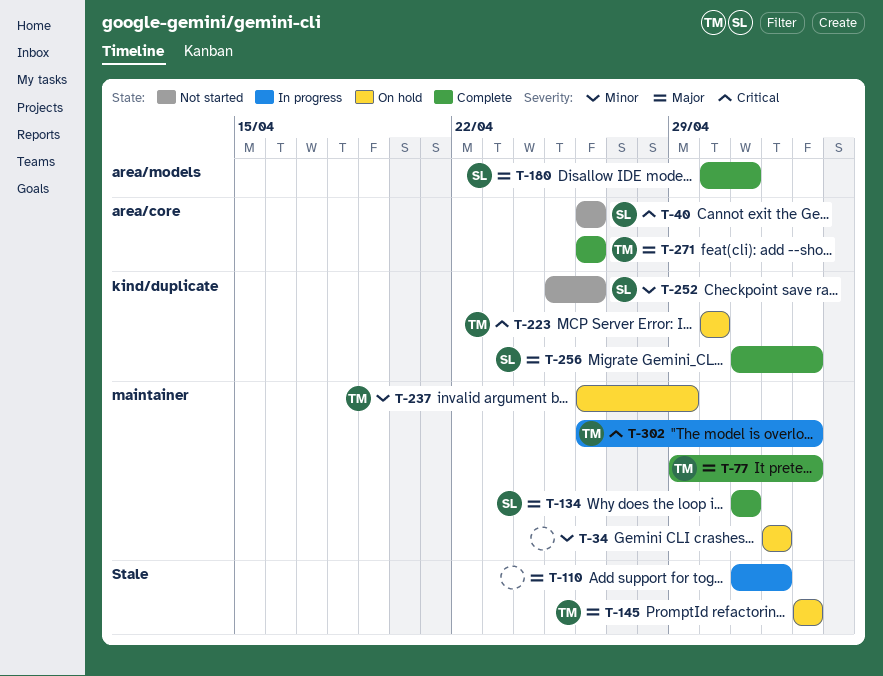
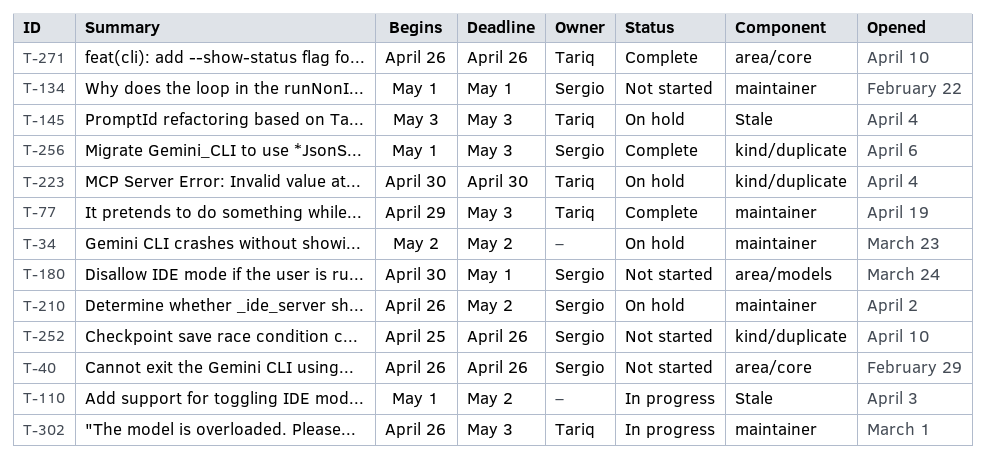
T-134, status: Complete -> Not started
T-180, status: Complete -> Not started
T-210: none -> present
T-237: present -> none

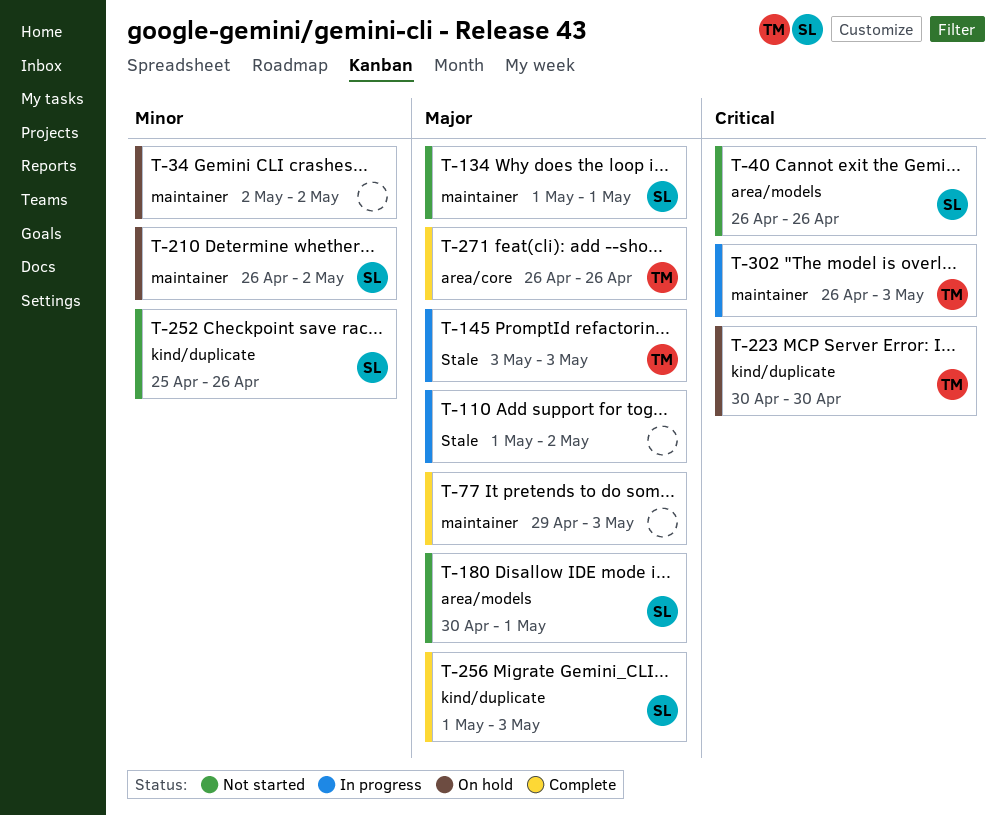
T-40, label: area/core -> area/models
T-77, owner: Tariq -> none
T-145, status: On hold -> In progress

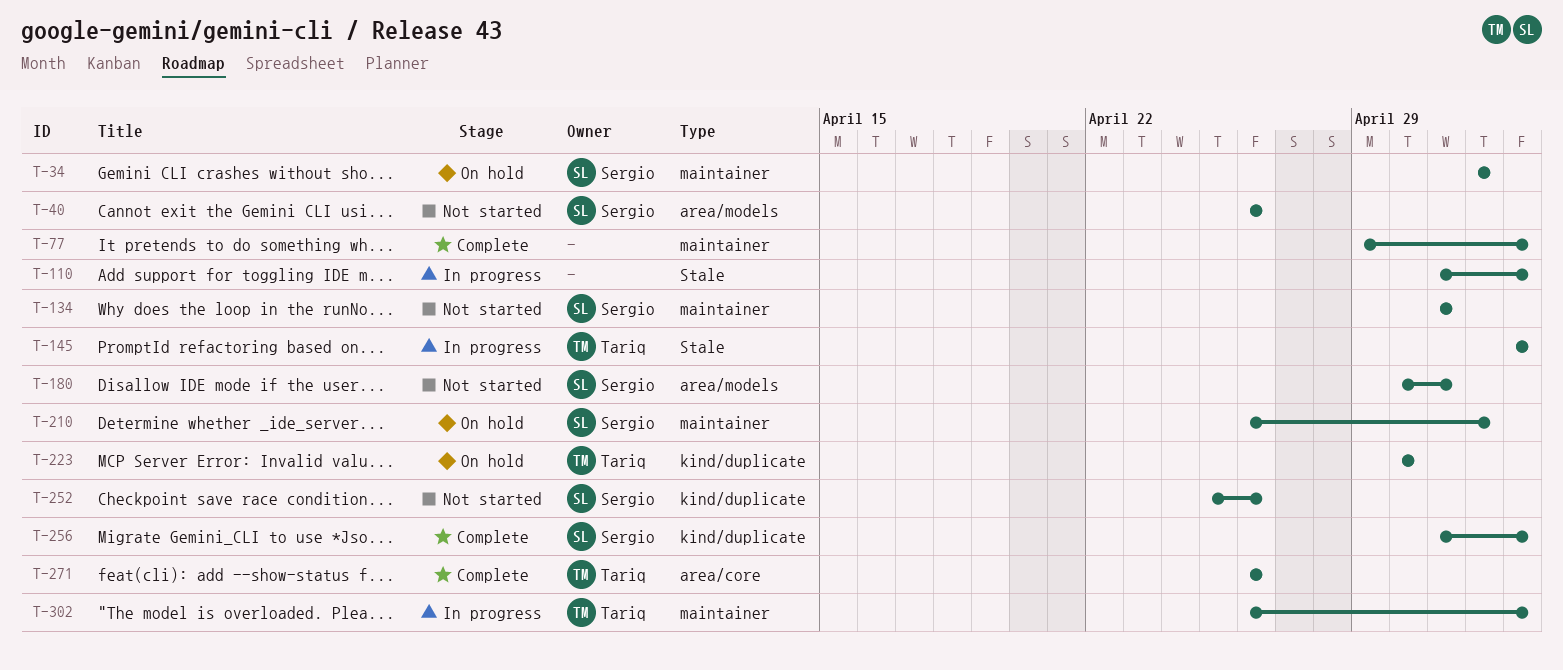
T-34, owner: none -> Sergio
T-110, due: May 2 -> May 3

